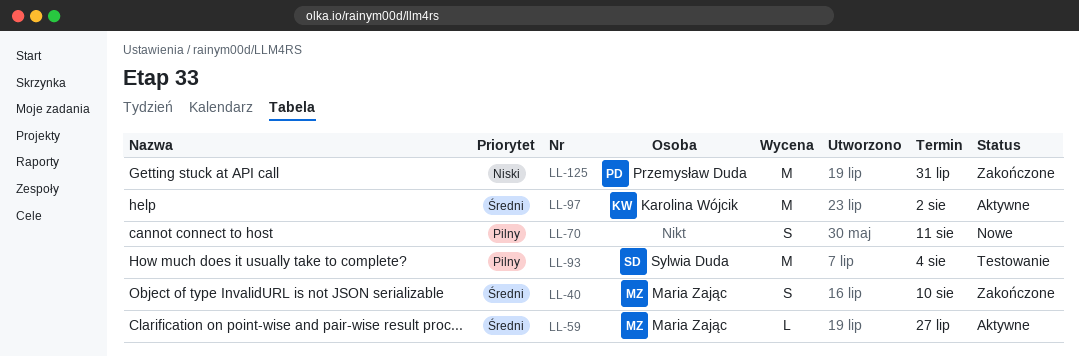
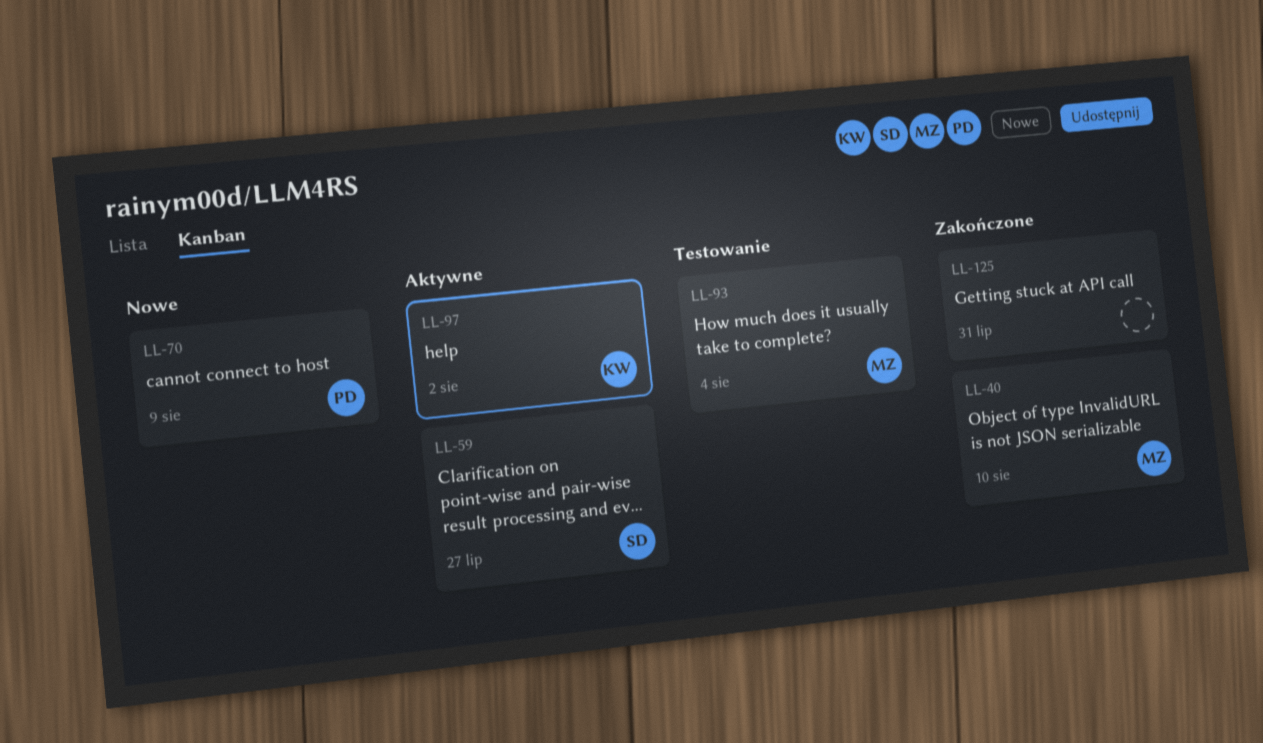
LL-59, owner: Maria Zając -> Sylwia Duda
LL-70, owner: none -> Przemysław Duda
LL-70, due: Aug 11 -> Aug 9
LL-93, owner: Sylwia Duda -> Maria Zając
LL-125, owner: Przemysław Duda -> none

